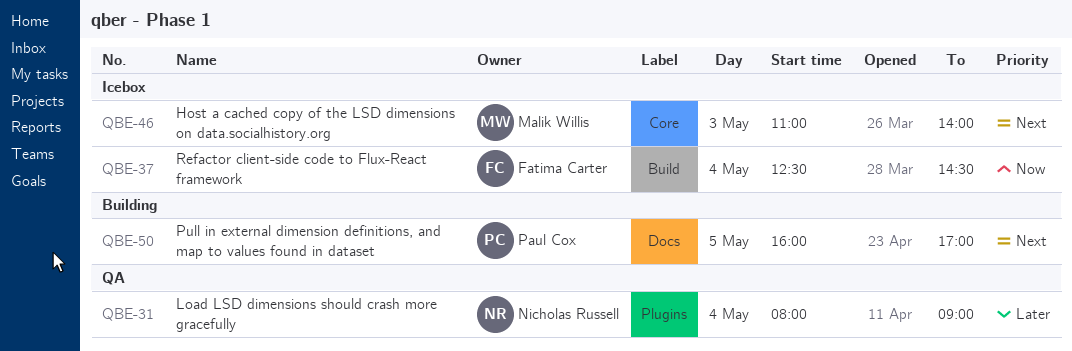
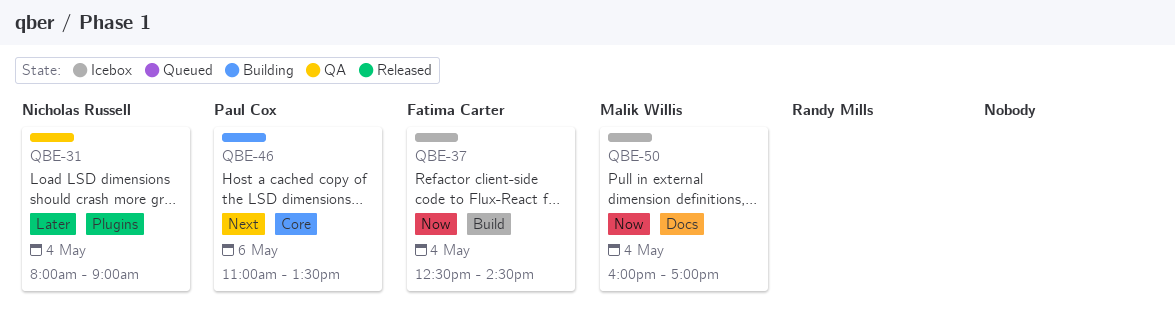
QBE-46, status: Icebox -> Building
QBE-46, owner: Malik Willis -> Paul Cox
QBE-46, day: May 3 -> May 6
QBE-46, ends: 14:00 -> 13:30
QBE-50, status: Building -> Icebox
QBE-50, owner: Paul Cox -> Malik Willis
QBE-50, priority: Next -> Now
QBE-50, day: May 5 -> May 4

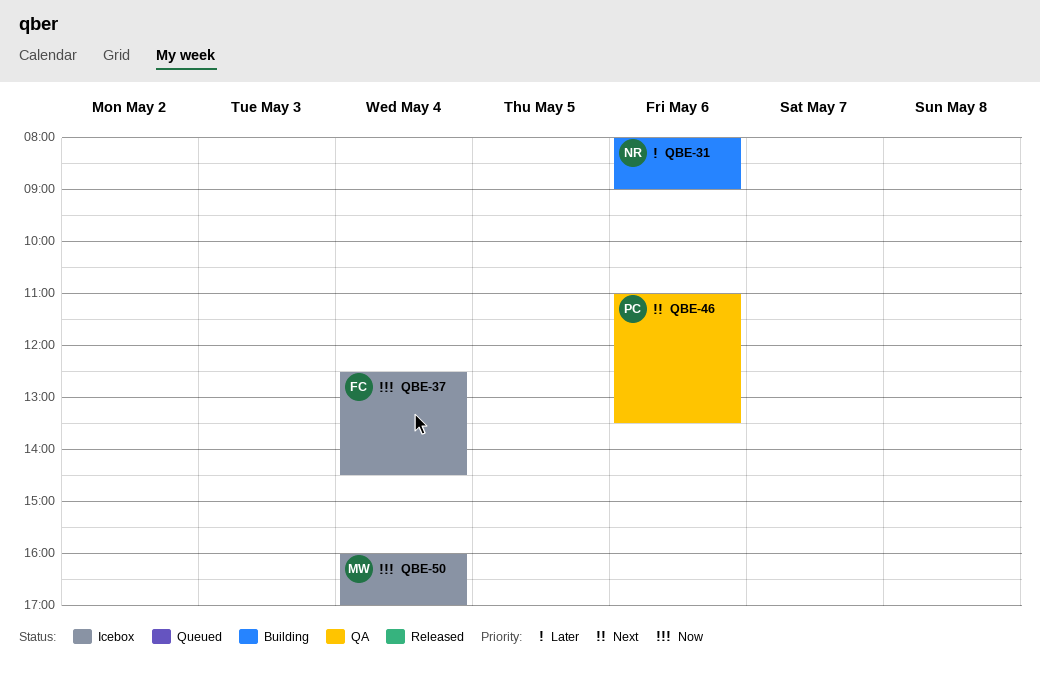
QBE-31, status: QA -> Building
QBE-31, day: May 4 -> May 6
QBE-46, status: Building -> QA

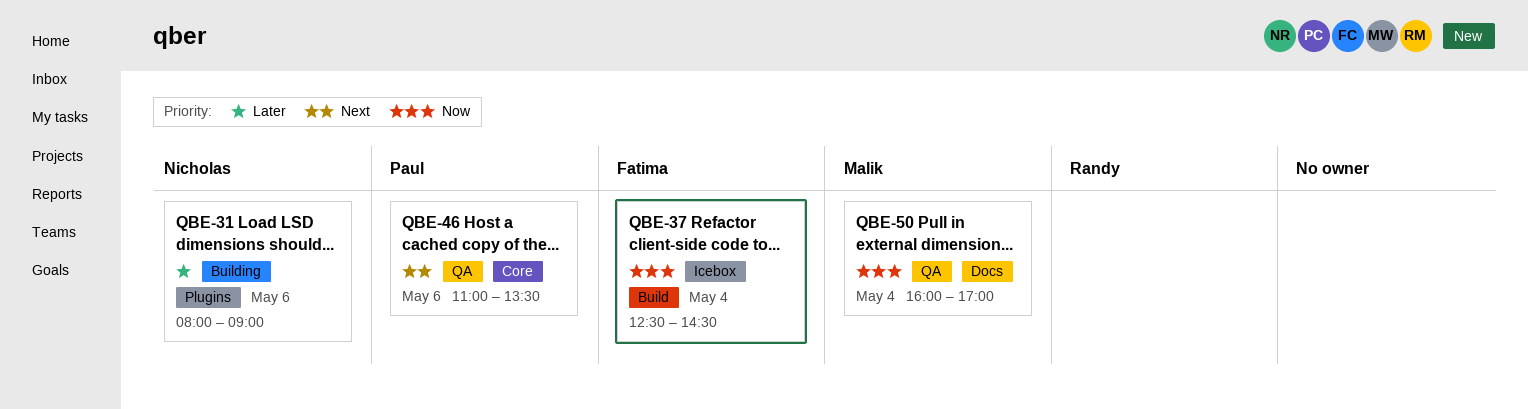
QBE-50, status: Icebox -> QA

